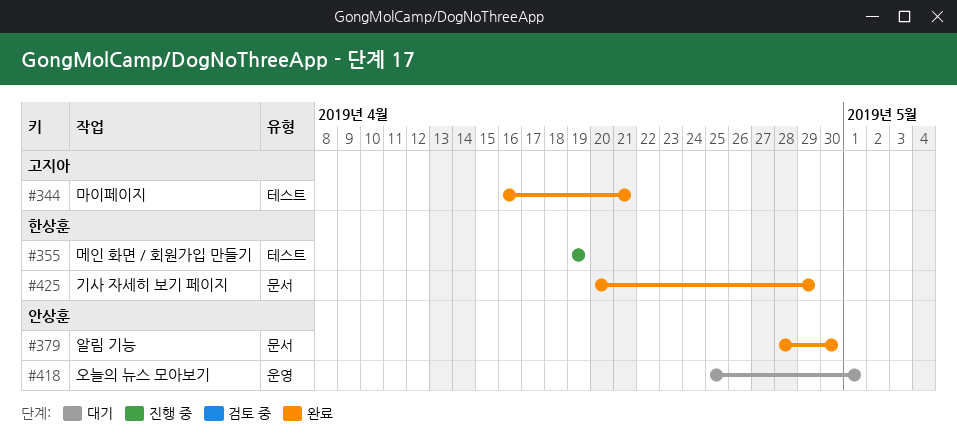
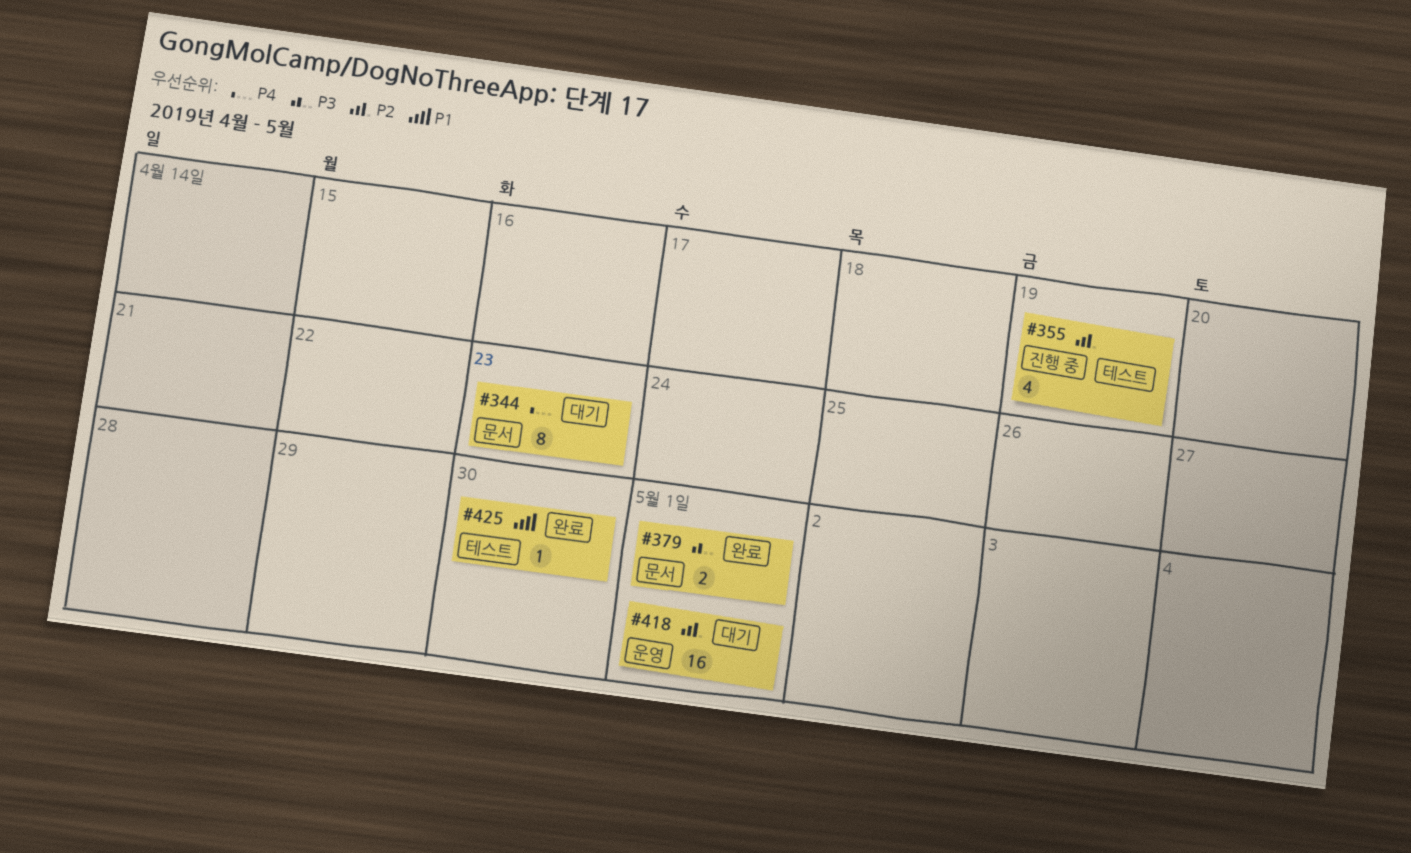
#344, status: 완료 -> 대기
#344, label: 테스트 -> 문서
#344, due: Apr 21 -> Apr 23
#379, due: Apr 30 -> May 1
#425, label: 문서 -> 테스트
#425, due: Apr 29 -> Apr 30

